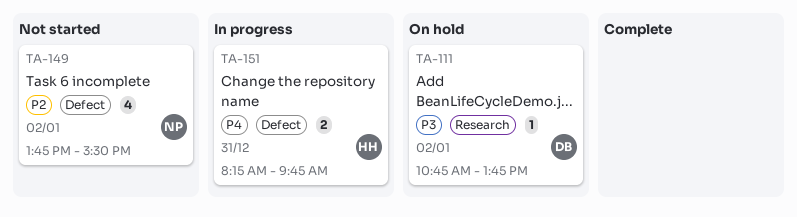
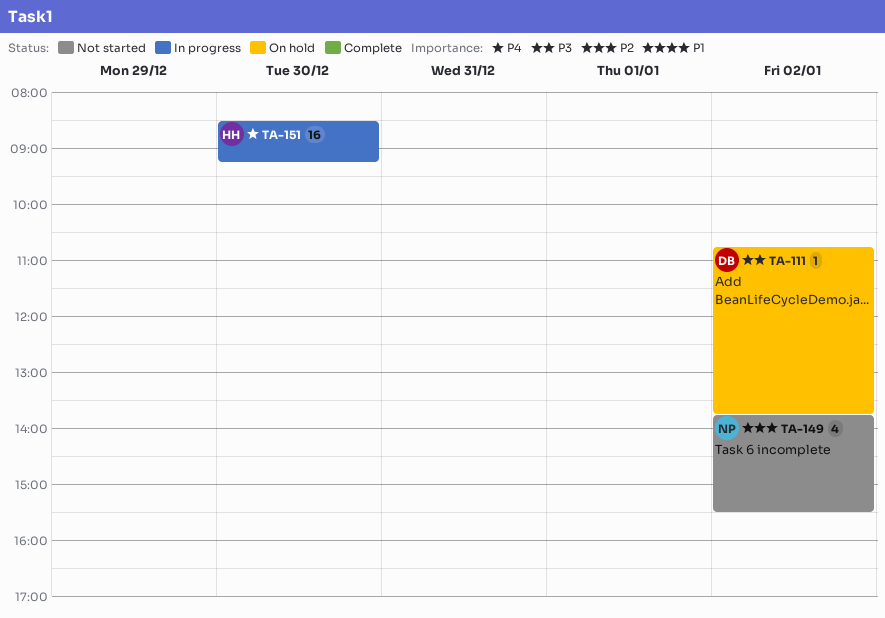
TA-151, estimate: 2 -> 16
TA-151, day: Dec 31 -> Dec 30
TA-151, begins: 08:15 -> 08:30
TA-151, ends: 09:45 -> 09:15

